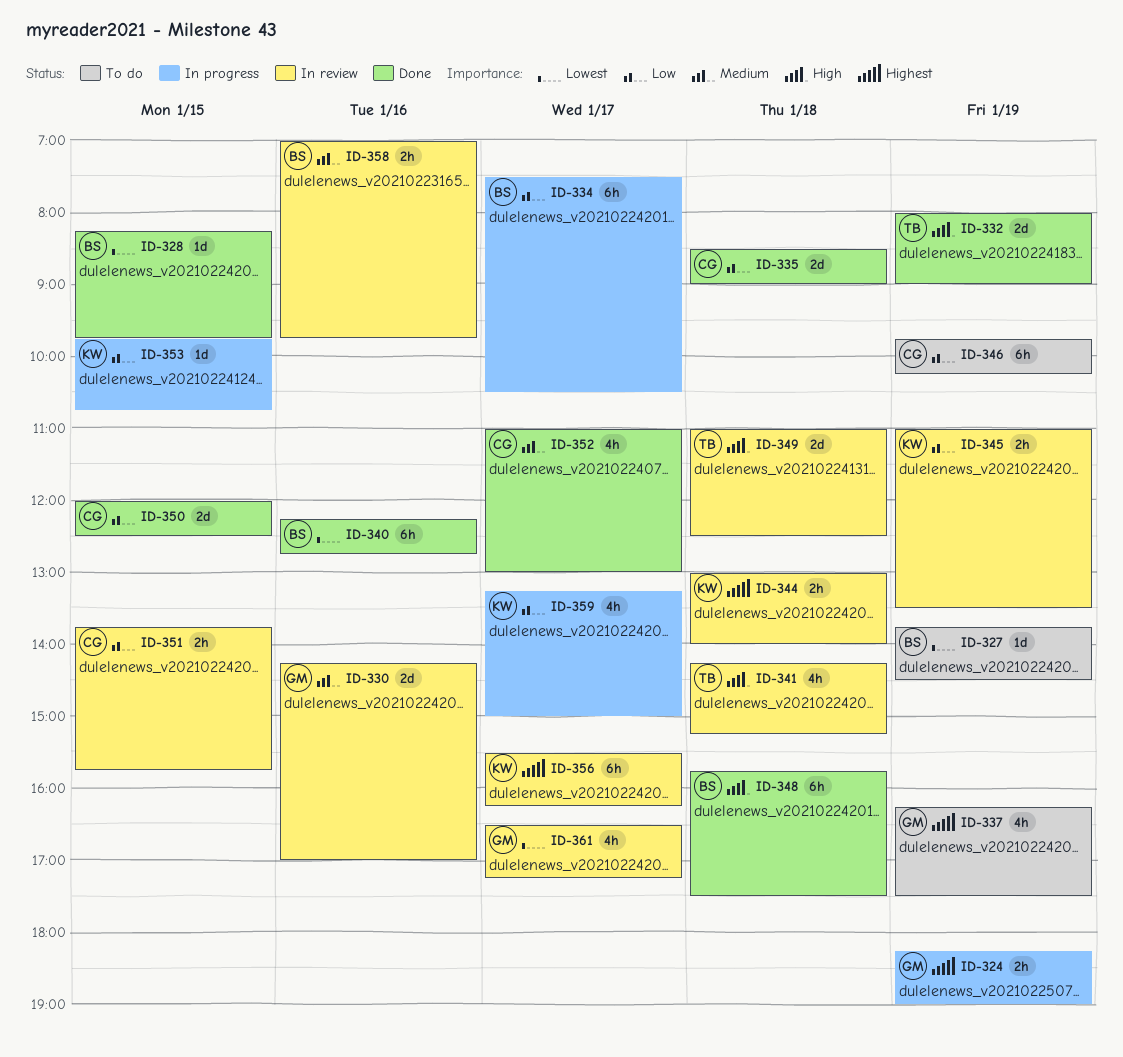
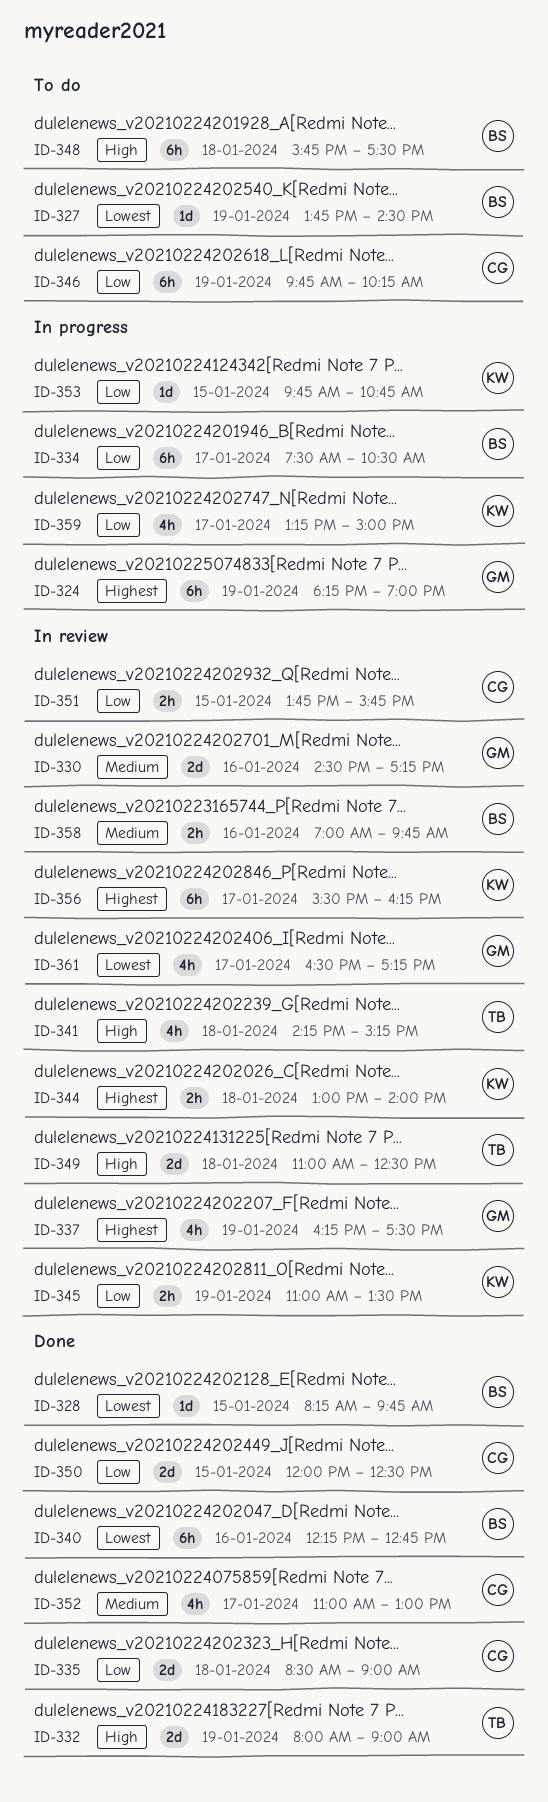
ID-324, estimate: 2h -> 6h
ID-330, begins: 14:15 -> 14:30
ID-330, ends: 17:00 -> 17:15
ID-337, status: To do -> In review
ID-348, status: Done -> To do

